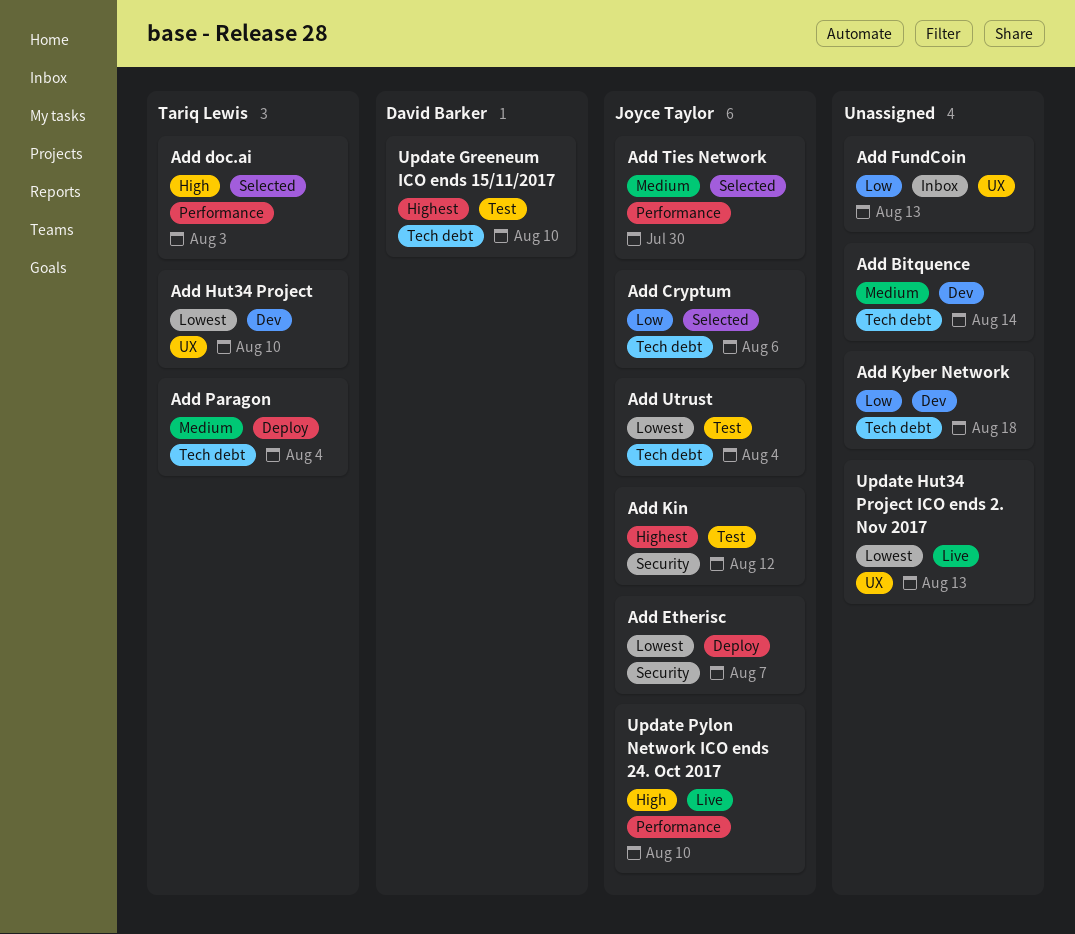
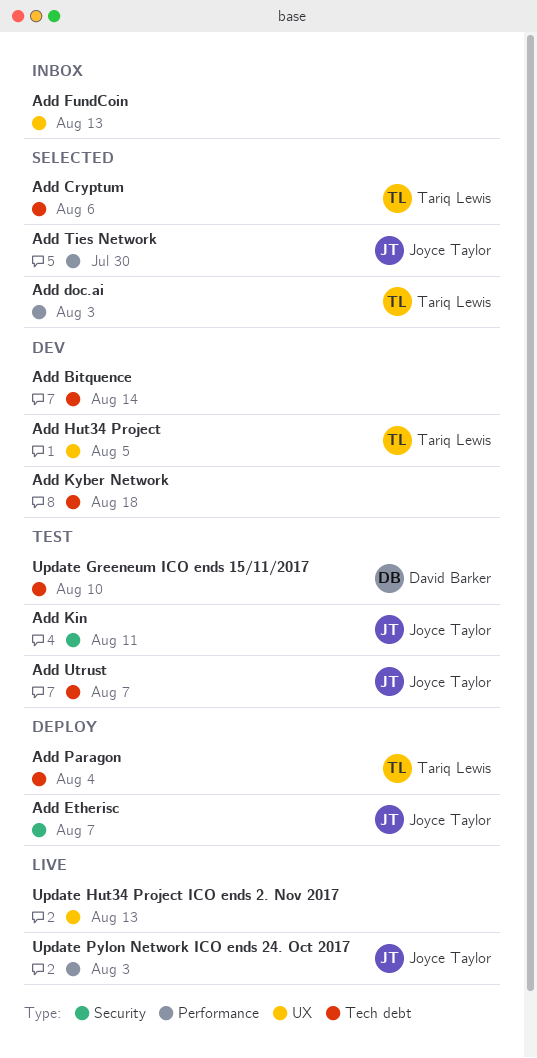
Add Cryptum, owner: Joyce Taylor -> Tariq Lewis
Add Hut34 Project, due: Aug 10 -> Aug 5
Add Kin, due: Aug 12 -> Aug 11
Add Utrust, due: Aug 4 -> Aug 7
Update Pylon Network ICO ends 24. Oct 2017, due: Aug 10 -> Aug 3

